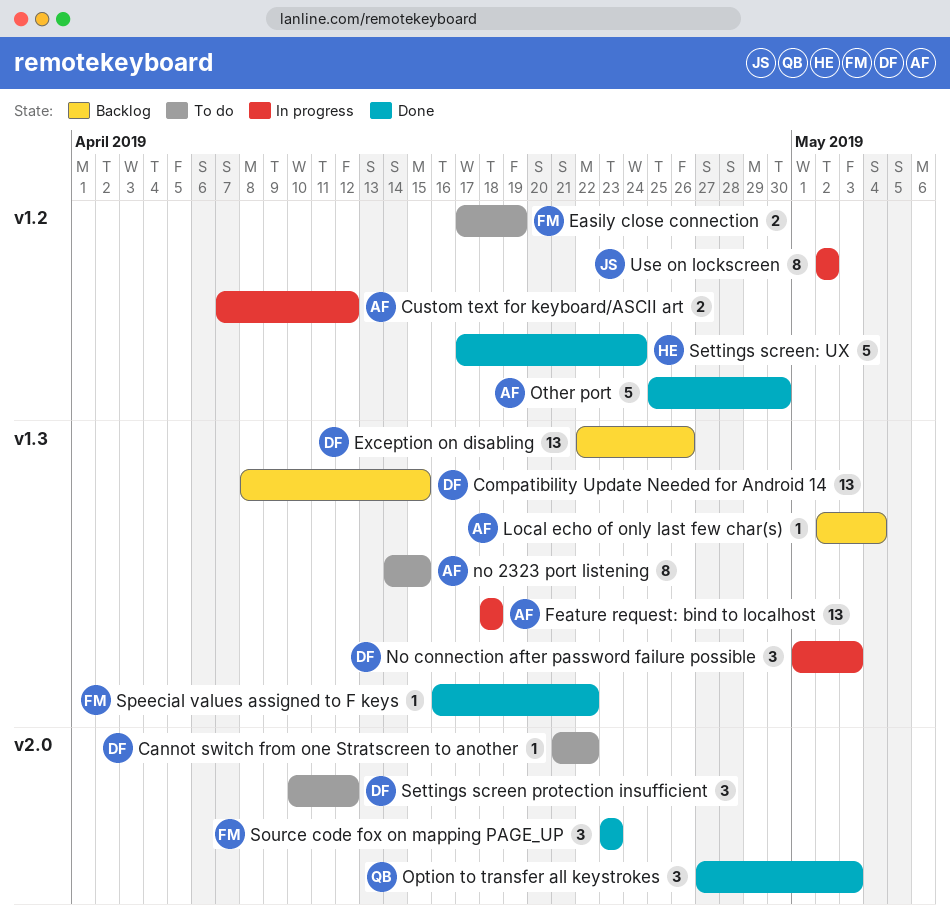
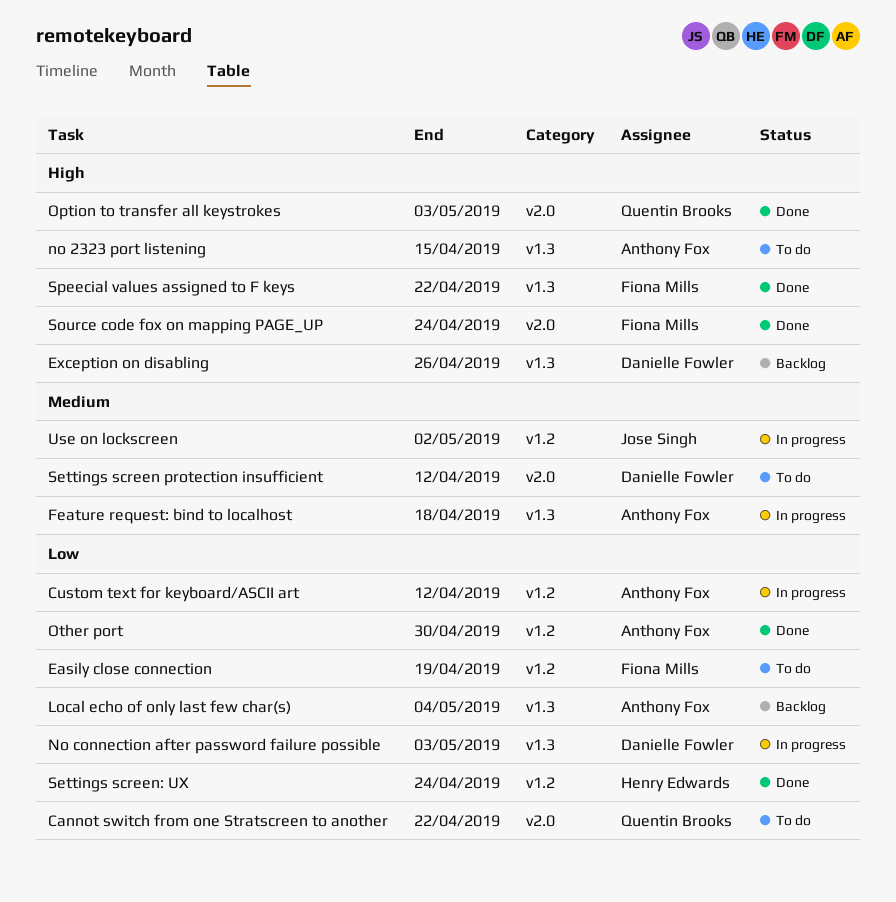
Cannot switch from one Stratscreen to another, owner: Danielle Fowler -> Quentin Brooks
Compatibility Update Needed for Android 14: present -> none
Source code fox on mapping PAGE_UP, due: Apr 23 -> Apr 24

